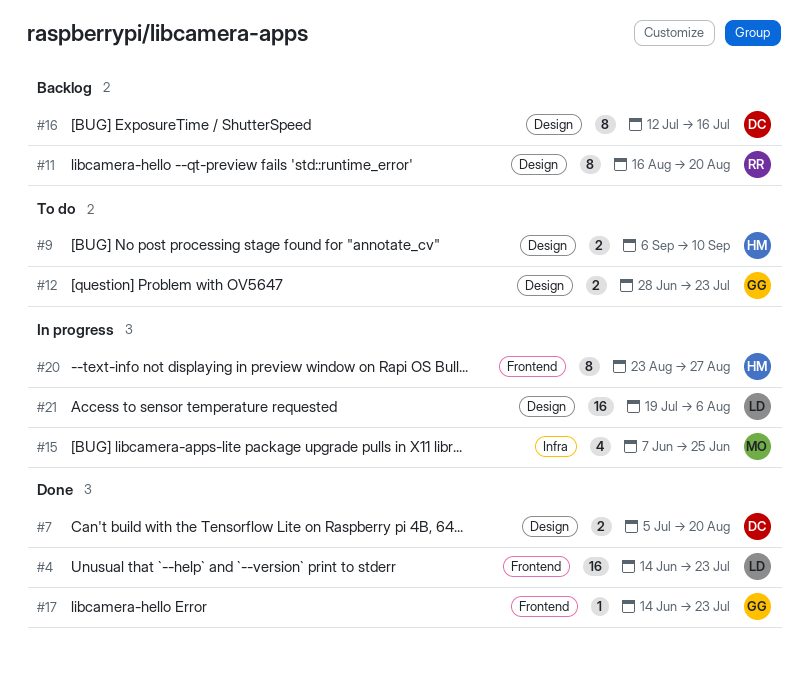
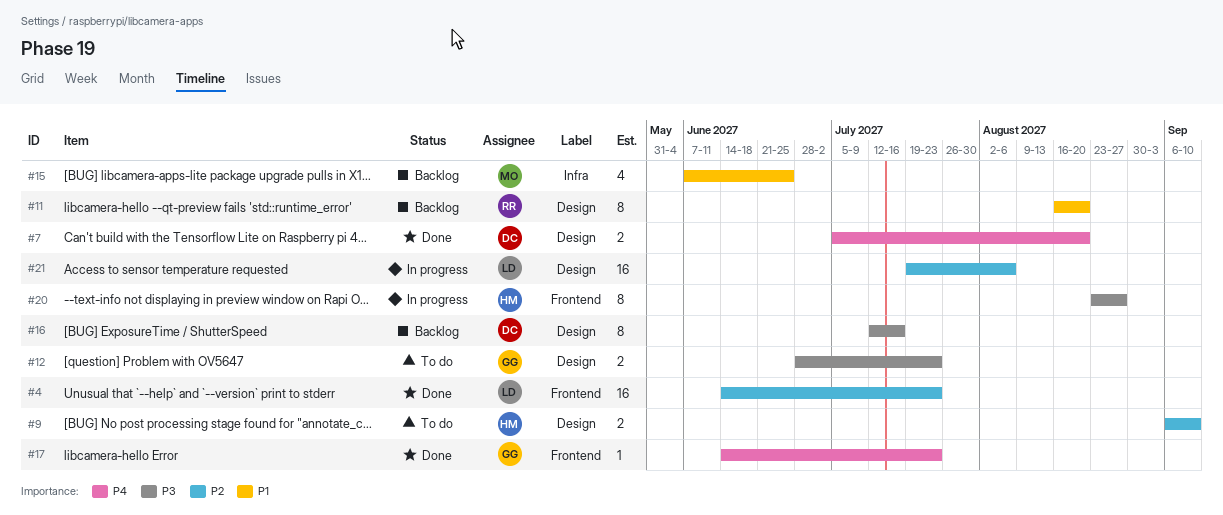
#15, status: In progress -> Backlog

